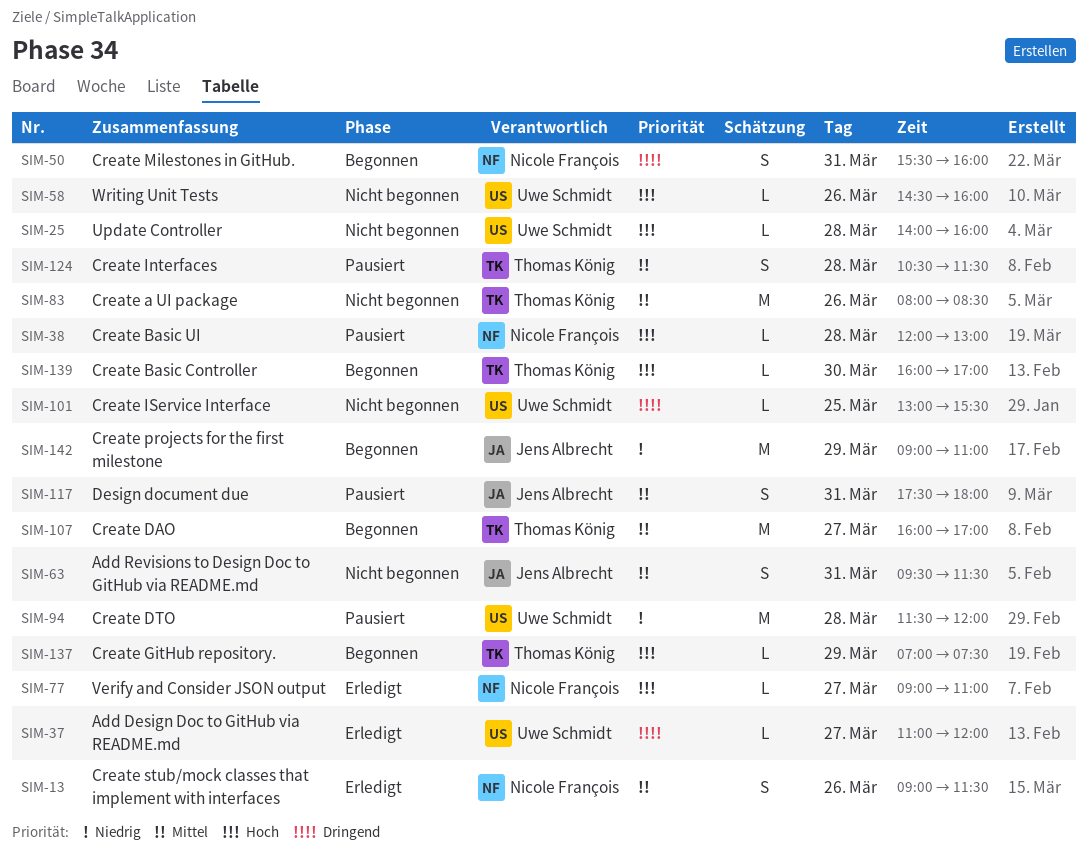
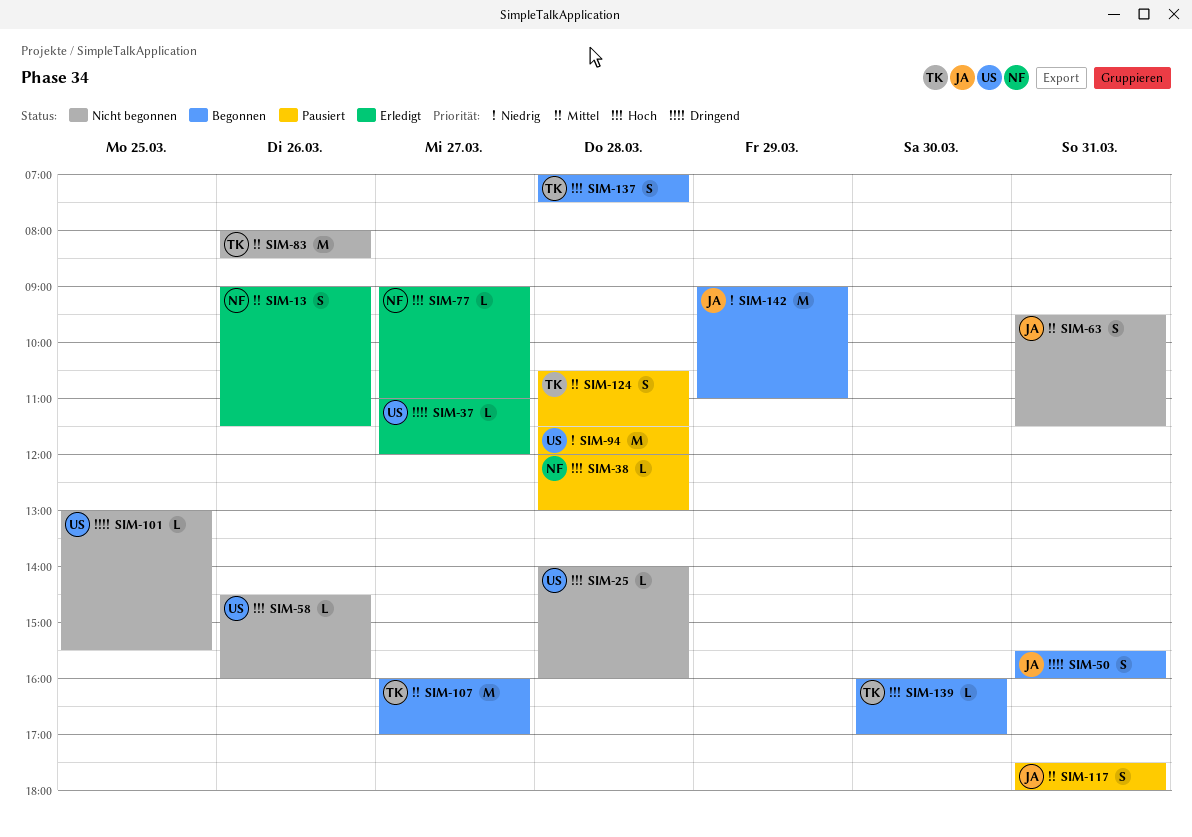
SIM-50, owner: Nicole François -> Jens Albrecht
SIM-137, estimate: L -> S
SIM-137, day: Mar 29 -> Mar 28

